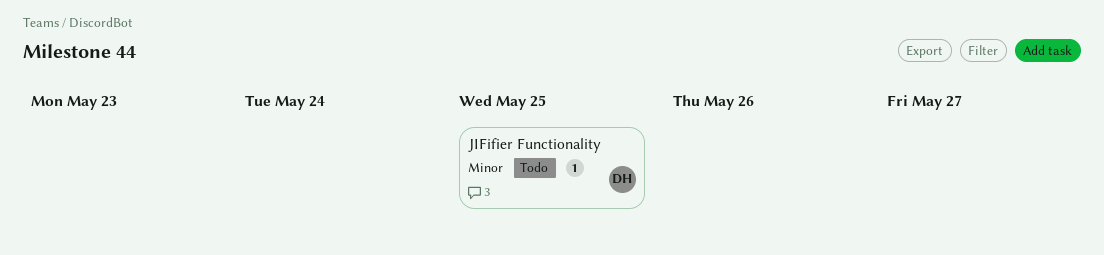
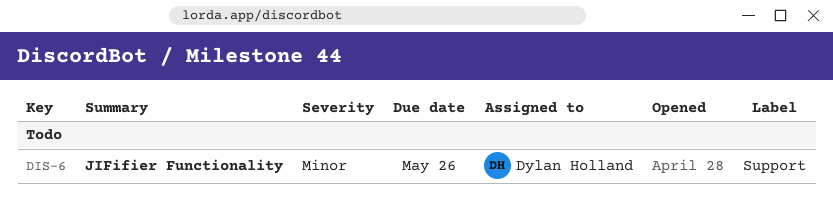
JIFifier Functionality, due: May 25 -> May 26

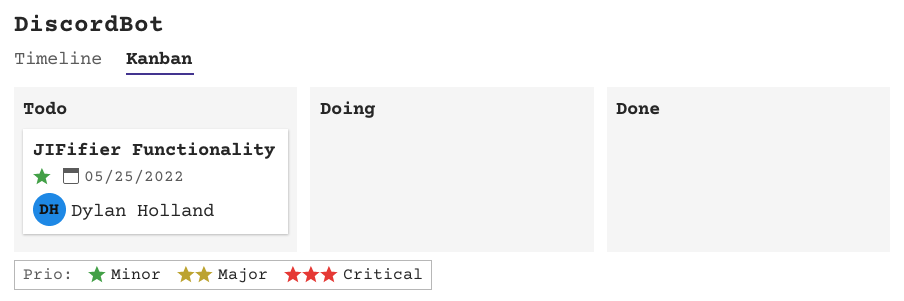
JIFifier Functionality, due: May 26 -> May 25

